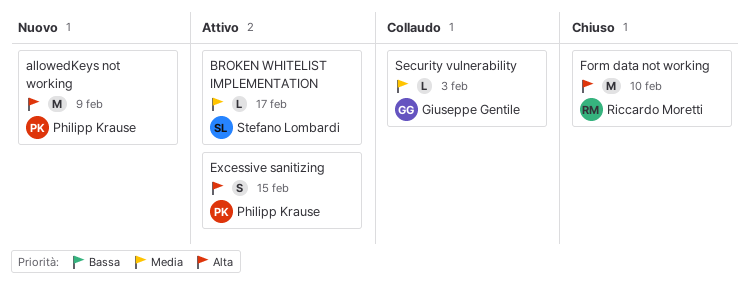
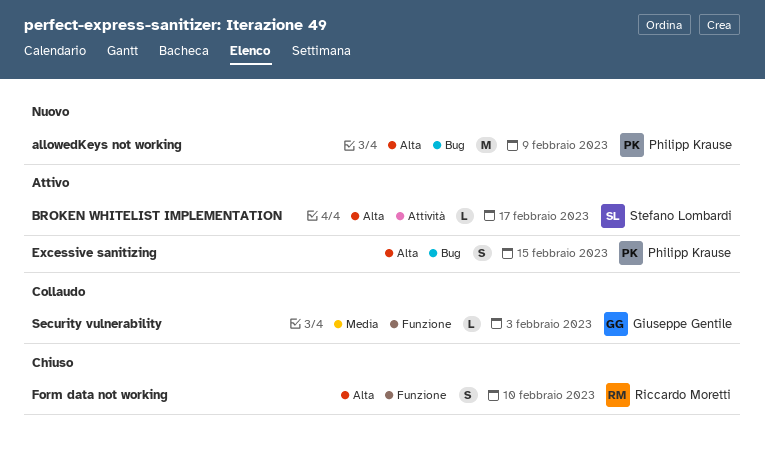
BROKEN WHITELIST IMPLEMENTATION, priority: Media -> Alta
Form data not working, estimate: M -> S

